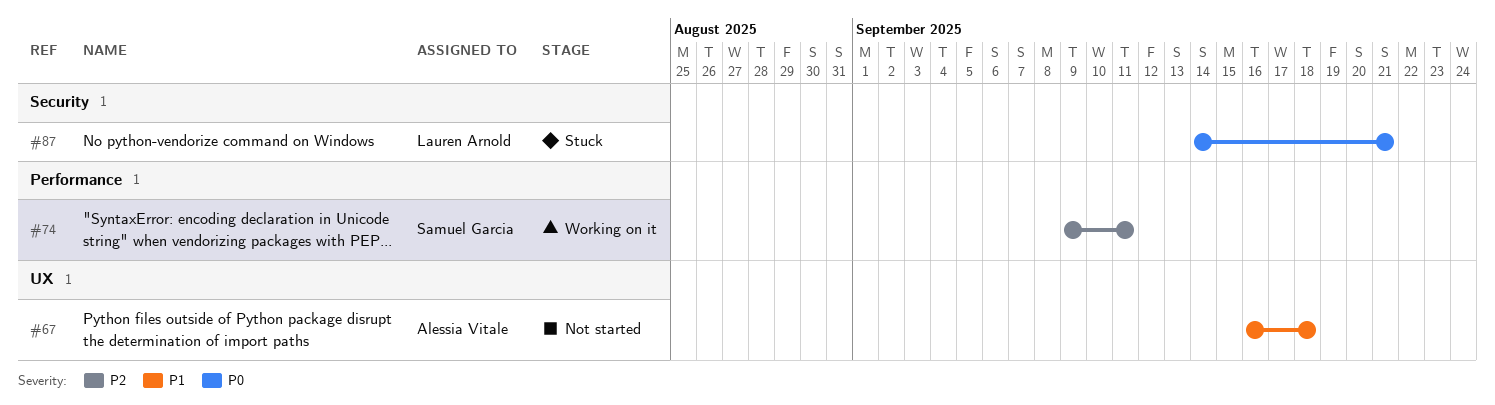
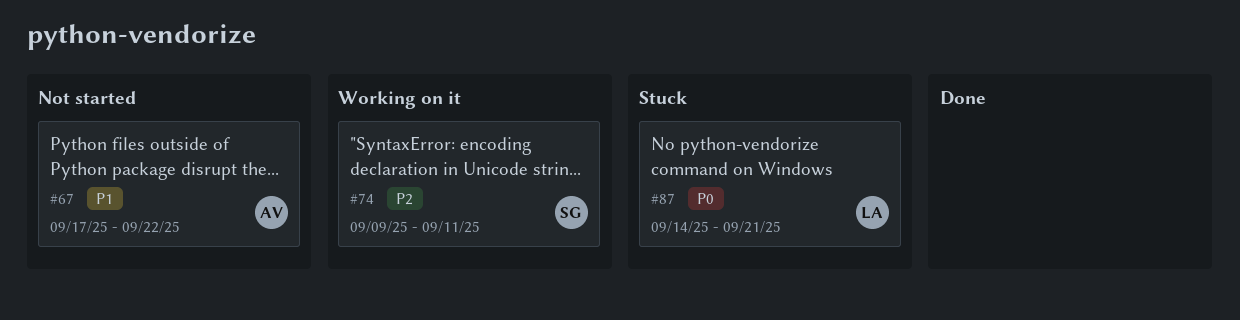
#67, start: Sep 16 -> Sep 17
#67, due: Sep 18 -> Sep 22

